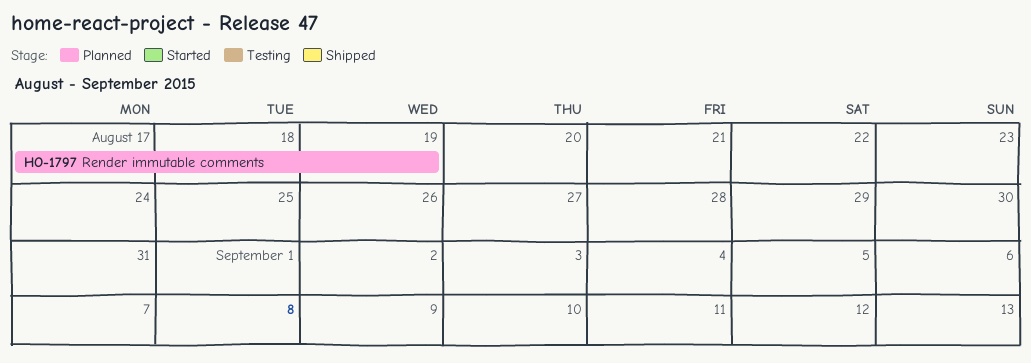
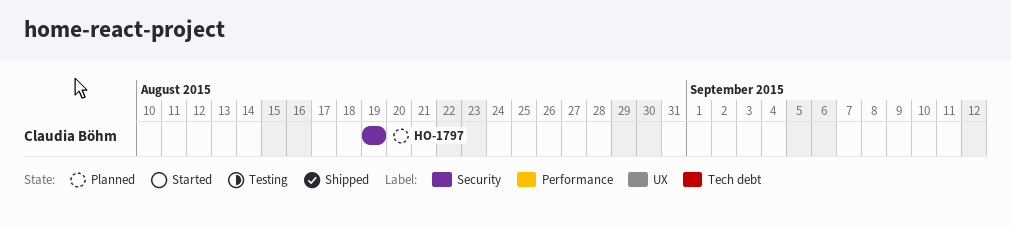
HO-1797, start: Aug 17 -> Aug 19

